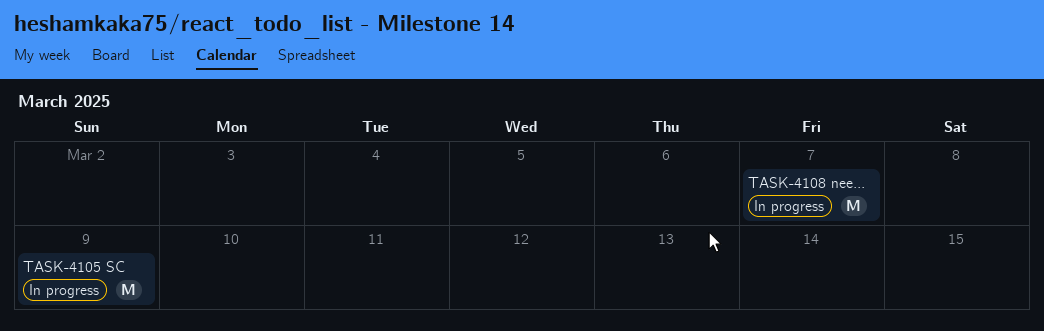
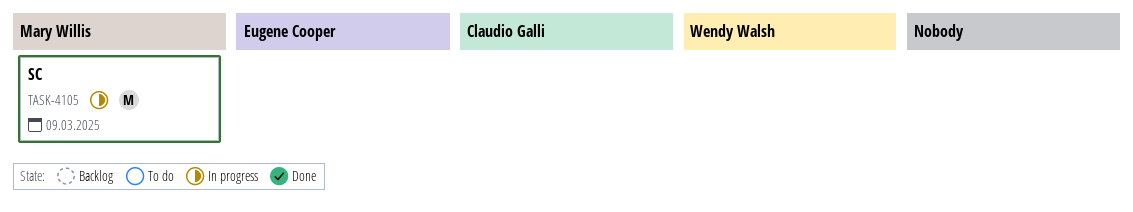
TASK-4108: present -> none

